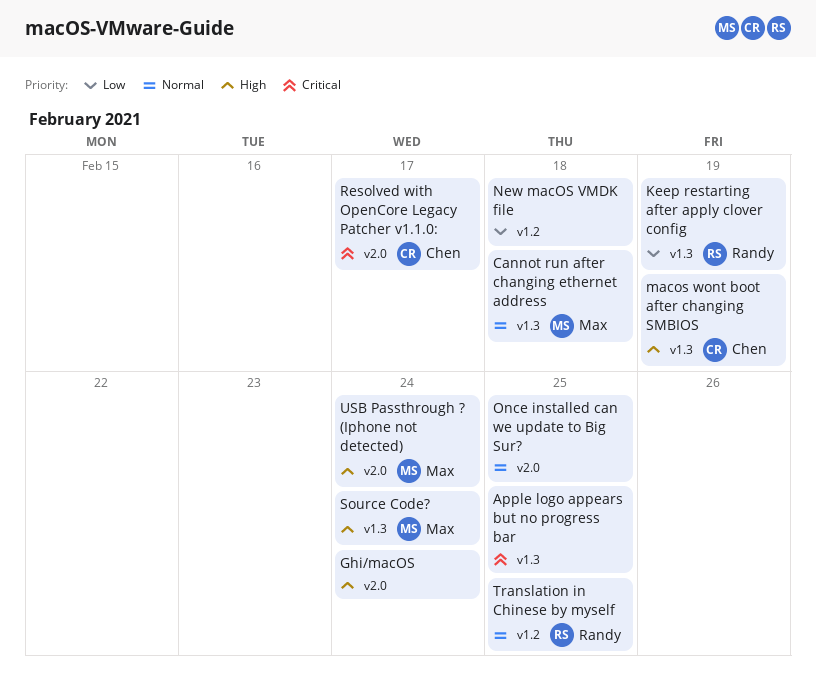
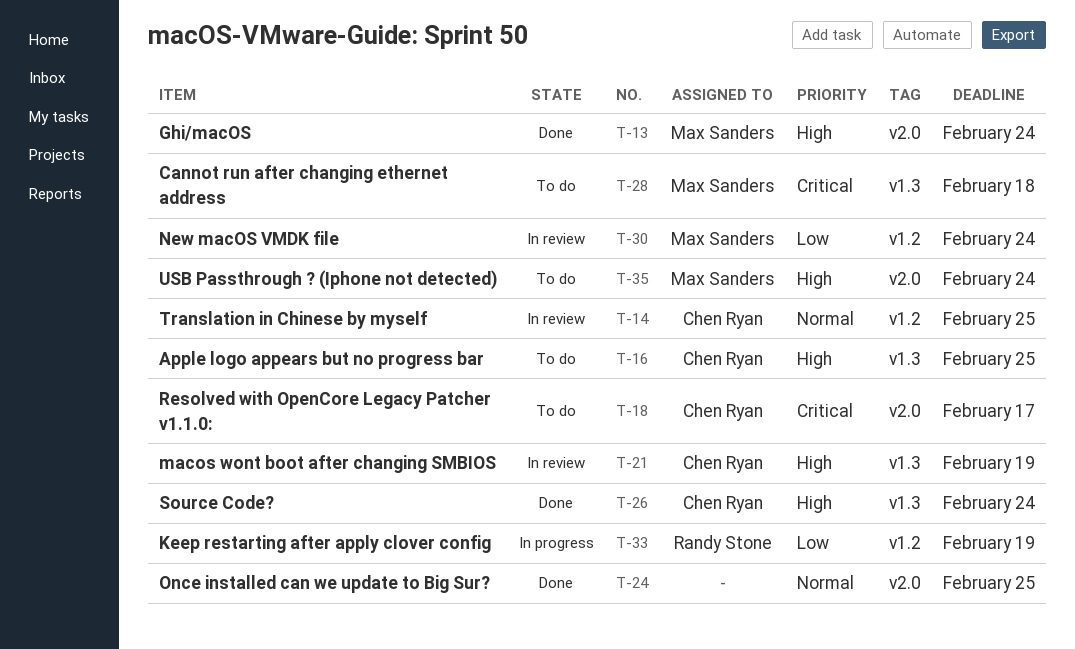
Apple logo appears but no progress bar, owner: none -> Chen Ryan
Apple logo appears but no progress bar, priority: Critical -> High
Cannot run after changing ethernet address, priority: Normal -> Critical
Ghi/macOS, owner: none -> Max Sanders
Keep restarting after apply clover config, label: v1.3 -> v1.2
New macOS VMDK file, owner: none -> Max Sanders
New macOS VMDK file, due: Feb 18 -> Feb 24
Source Code?, owner: Max Sanders -> Chen Ryan
Translation in Chinese by myself, owner: Randy Stone -> Chen Ryan

